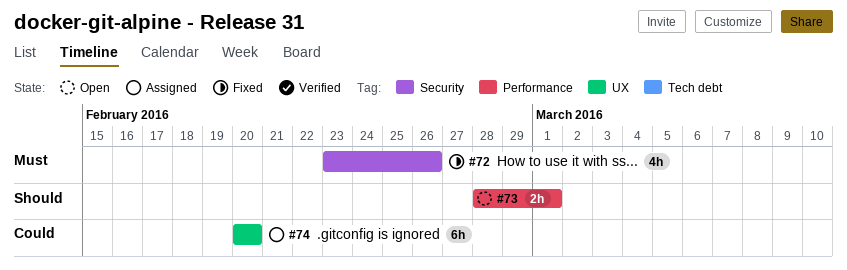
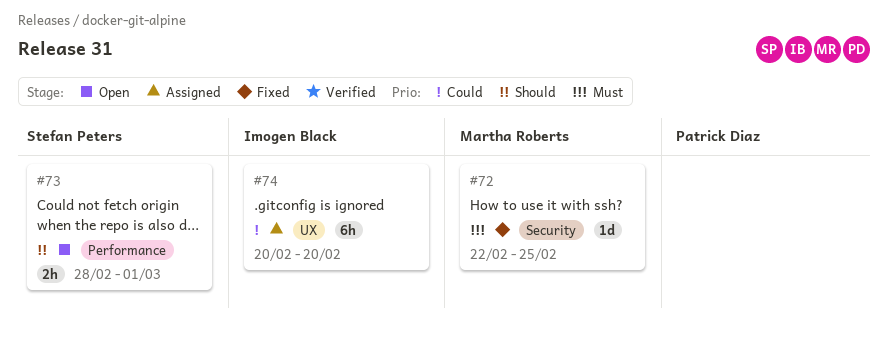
#72, estimate: 4h -> 1d
#72, start: Feb 23 -> Feb 22
#72, due: Feb 26 -> Feb 25

